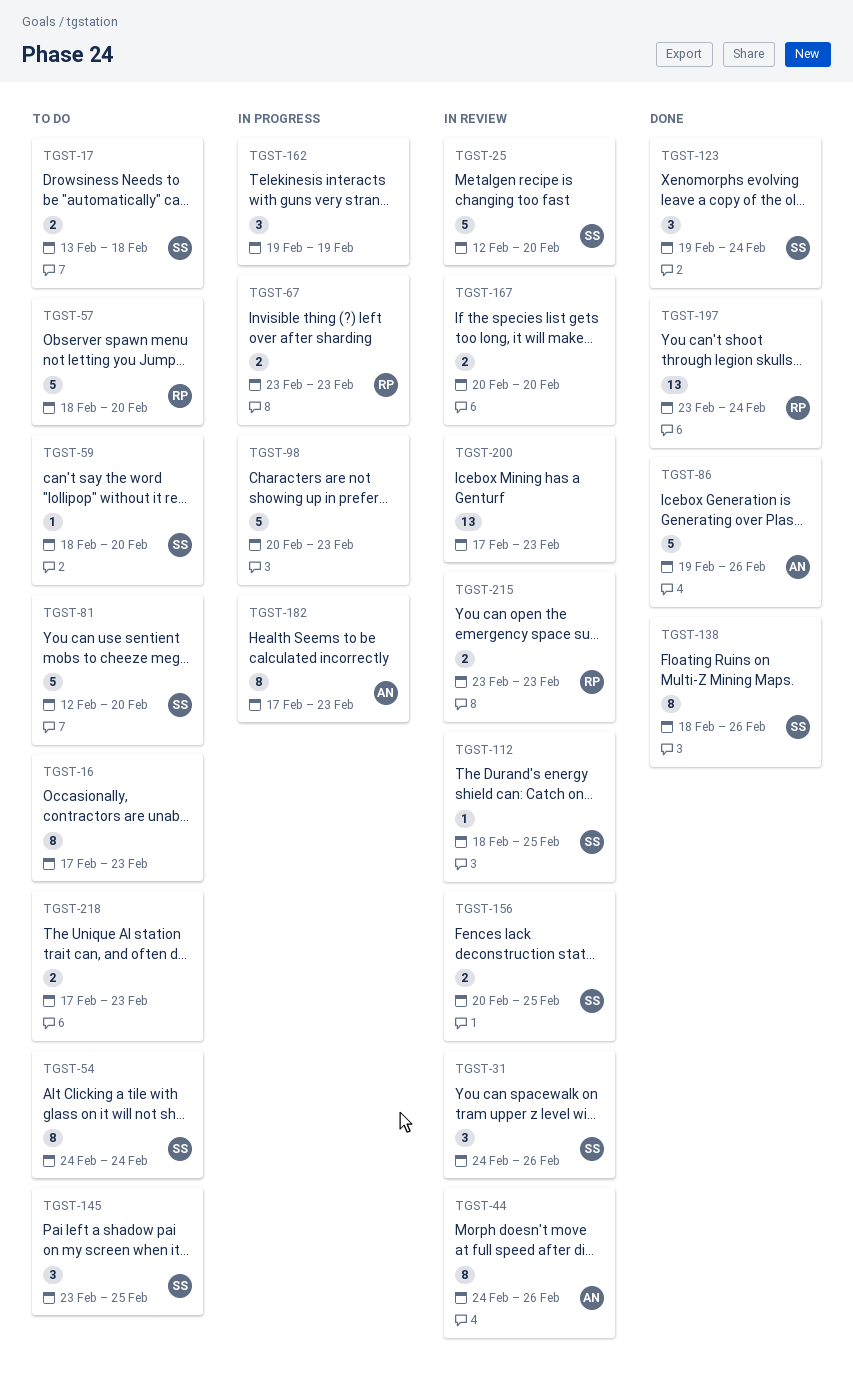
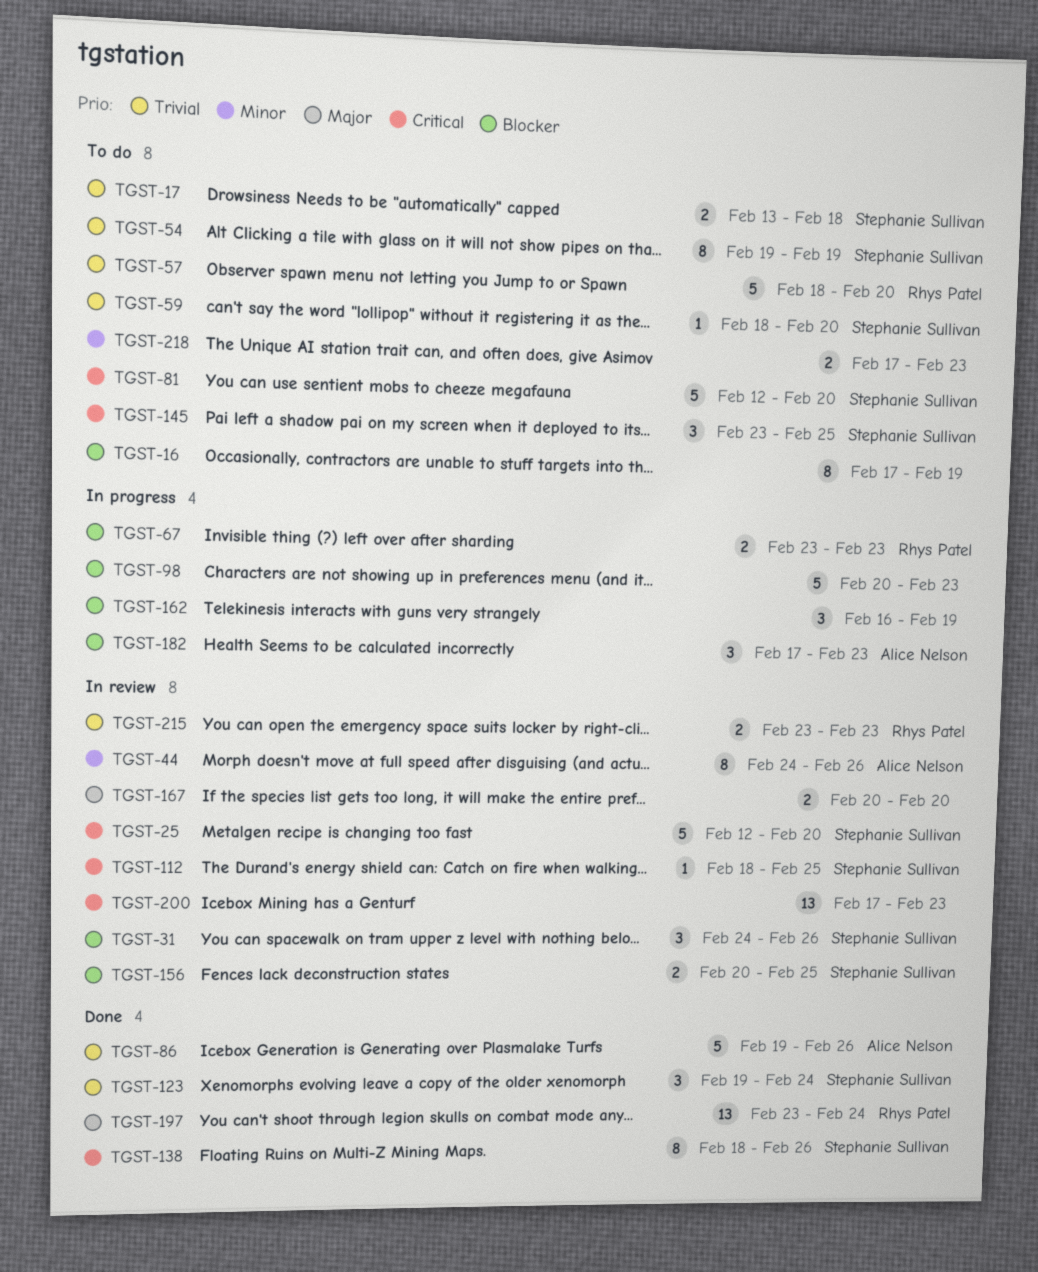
TGST-16, due: Feb 23 -> Feb 19
TGST-54, start: Feb 24 -> Feb 19
TGST-54, due: Feb 24 -> Feb 19
TGST-162, start: Feb 19 -> Feb 16
TGST-182, estimate: 8 -> 3

